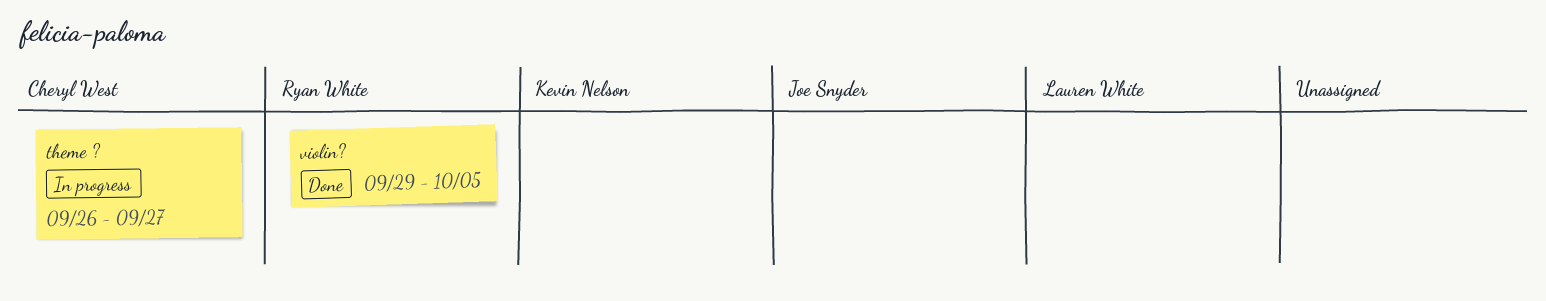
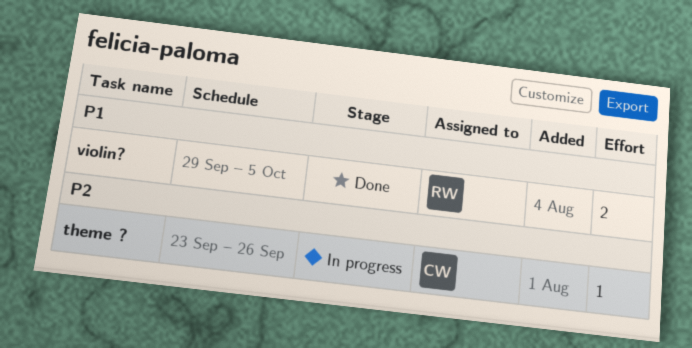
theme ?, start: Sep 26 -> Sep 23
theme ?, due: Sep 27 -> Sep 26

